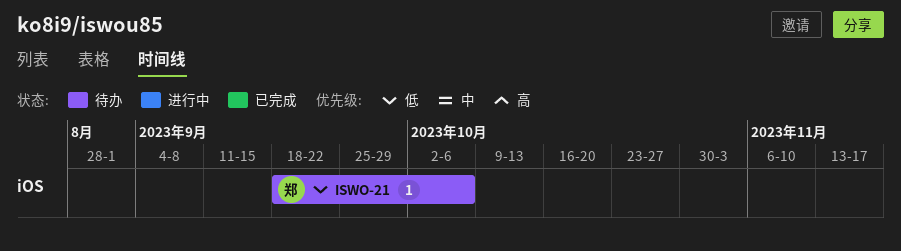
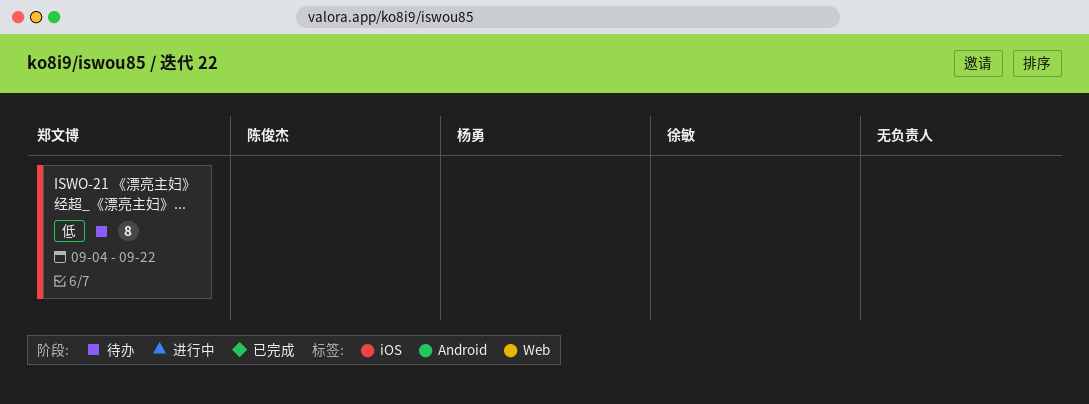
ISWO-21, estimate: 1 -> 8
ISWO-21, start: Sep 18 -> Sep 4
ISWO-21, due: Oct 6 -> Sep 22

